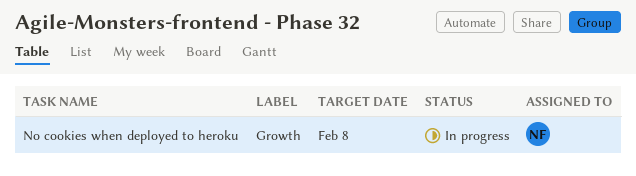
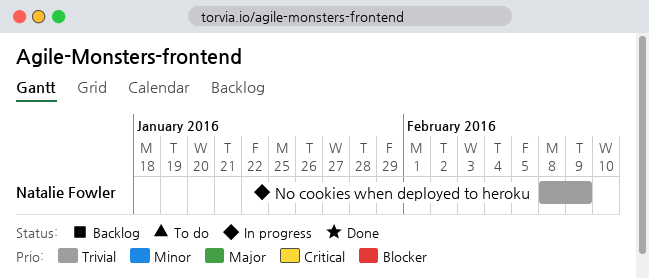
No cookies when deployed to heroku, due: Feb 8 -> Feb 9

